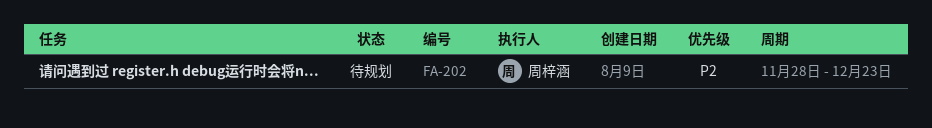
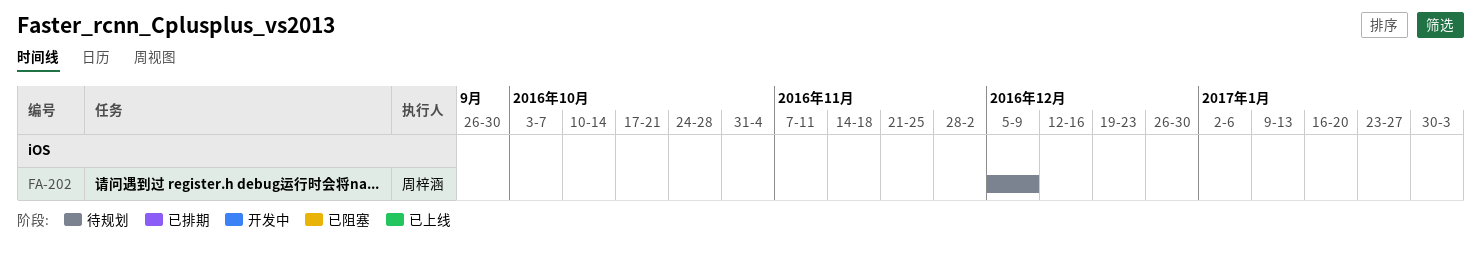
FA-202, start: Nov 28 -> Dec 5
FA-202, due: Dec 23 -> Dec 9

